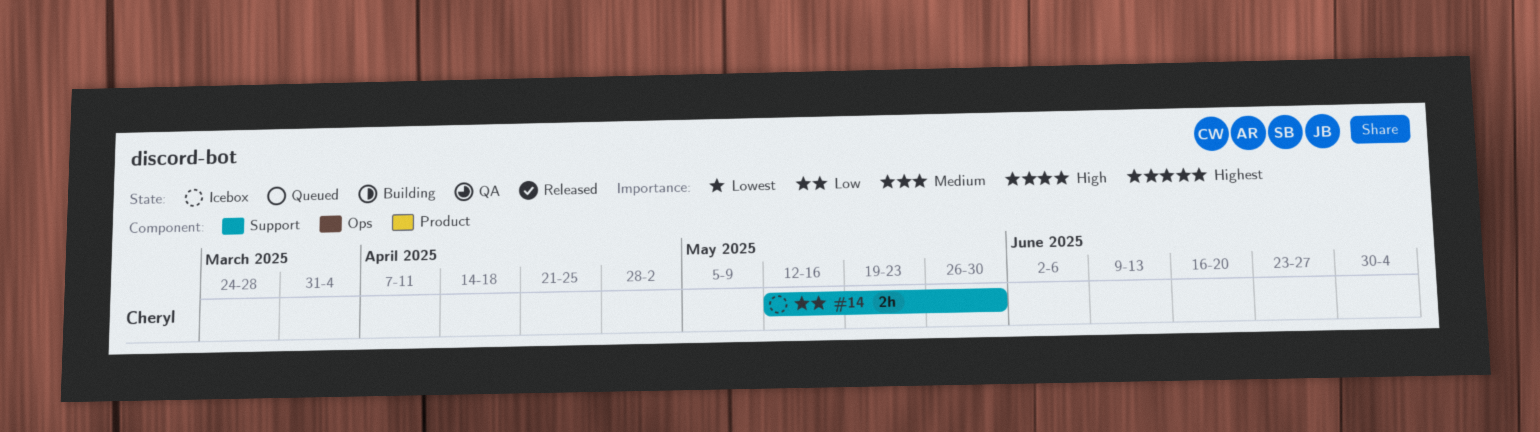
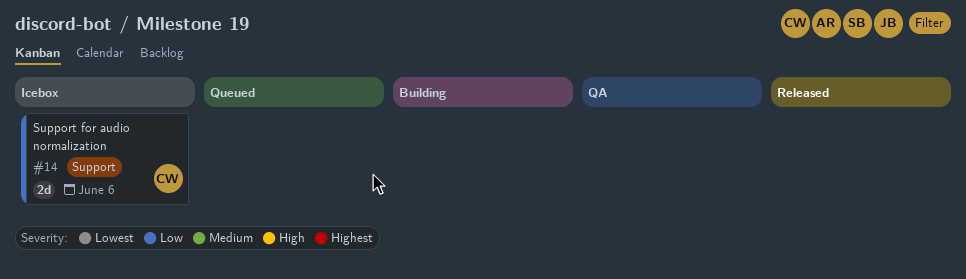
#14, estimate: 2h -> 2d
#14, due: May 30 -> Jun 6

